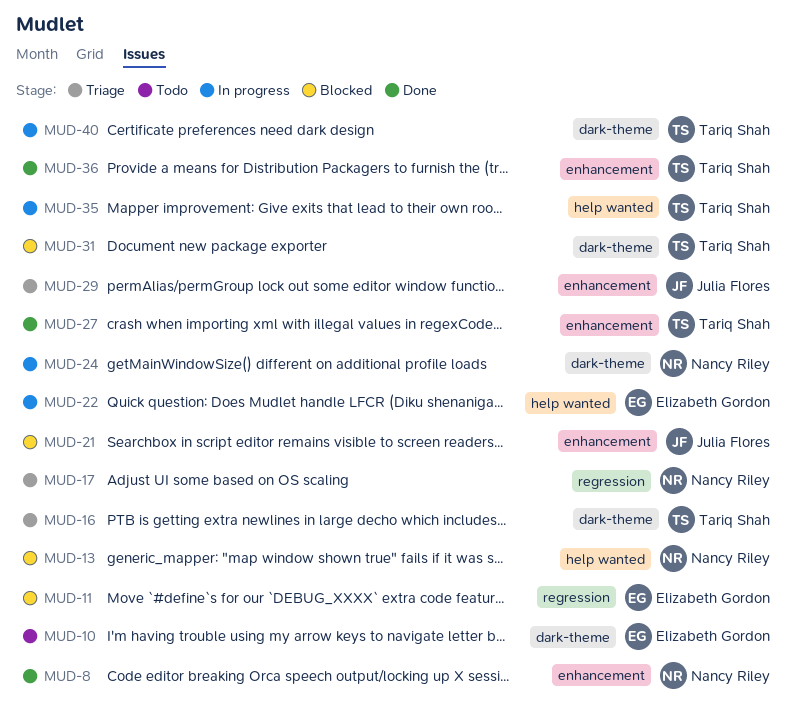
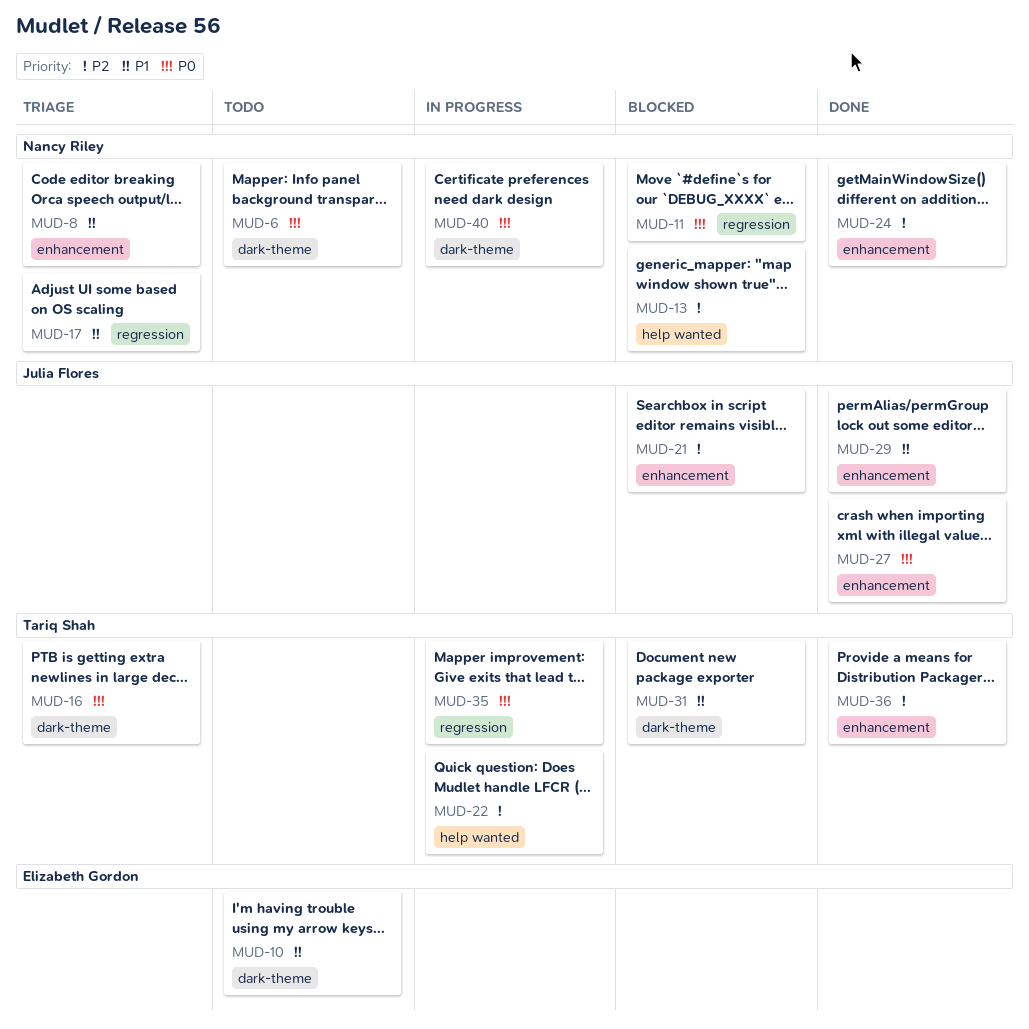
MUD-6: none -> present
MUD-8, status: Done -> Triage
MUD-11, owner: Elizabeth Gordon -> Nancy Riley
MUD-22, owner: Elizabeth Gordon -> Tariq Shah
MUD-24, status: In progress -> Done
MUD-24, label: dark-theme -> enhancement
MUD-27, owner: Tariq Shah -> Julia Flores
MUD-29, status: Triage -> Done
MUD-35, label: help wanted -> regression
MUD-40, owner: Tariq Shah -> Nancy Riley

